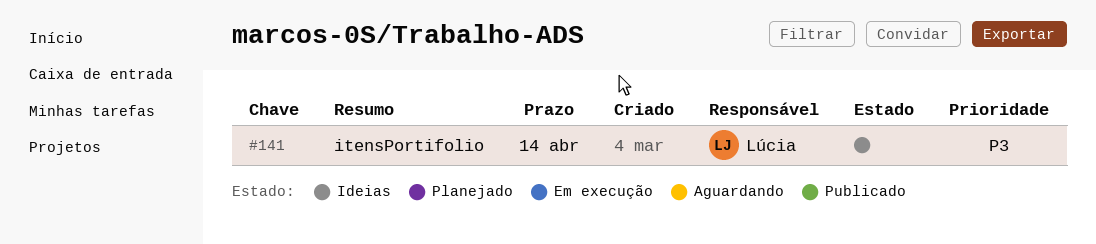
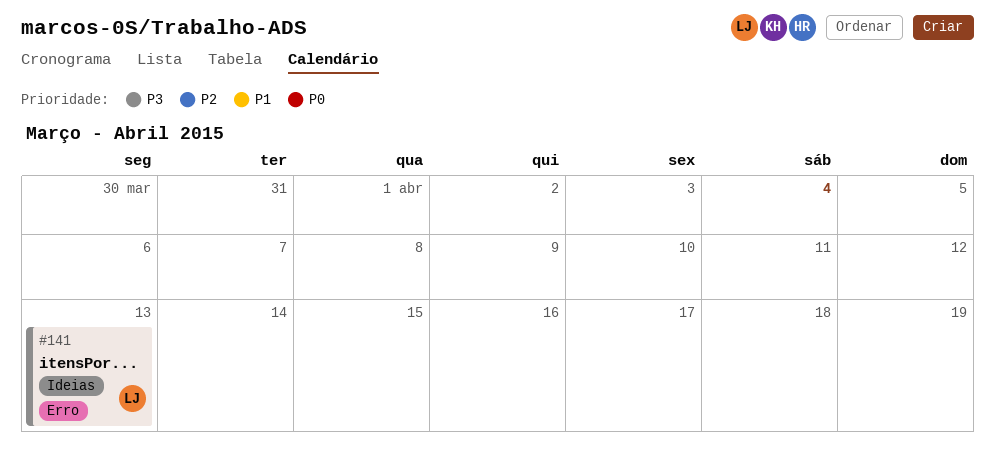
#141, due: Apr 14 -> Apr 13

